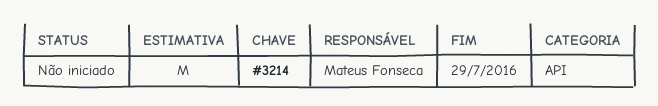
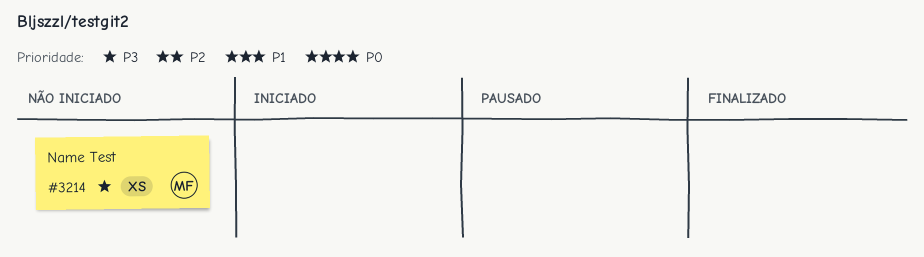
#3214, estimate: M -> XS

